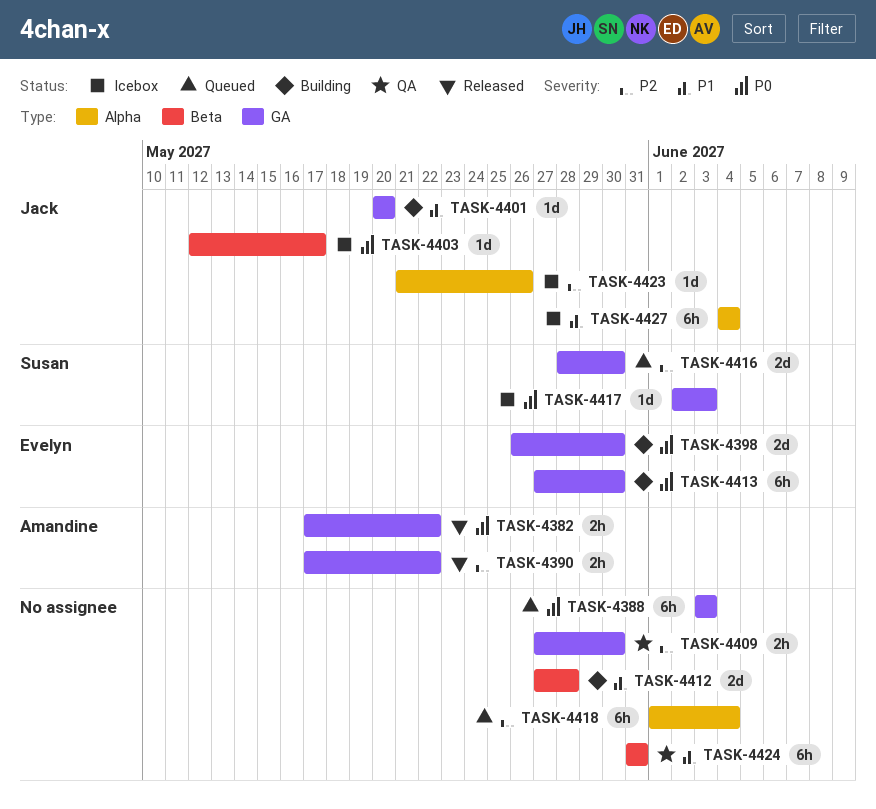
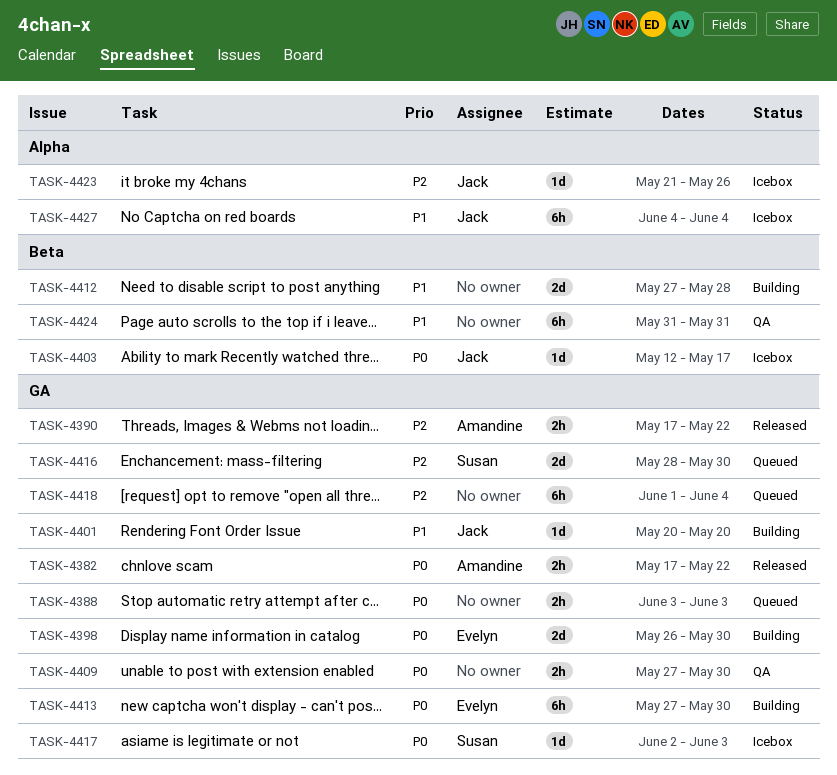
TASK-4388, estimate: 6h -> 2h
TASK-4409, priority: P2 -> P0
TASK-4418, label: Alpha -> GA

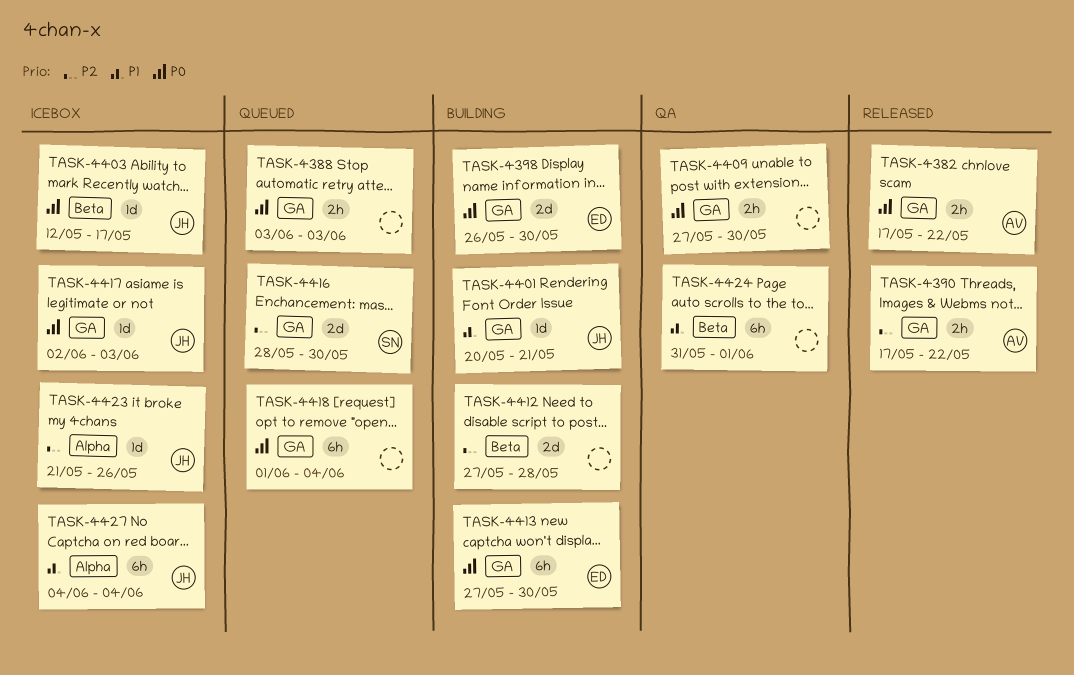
TASK-4401, due: May 20 -> May 21
TASK-4412, priority: P1 -> P2
TASK-4417, owner: Susan -> Jack
TASK-4418, priority: P2 -> P0
TASK-4424, due: May 31 -> Jun 1

